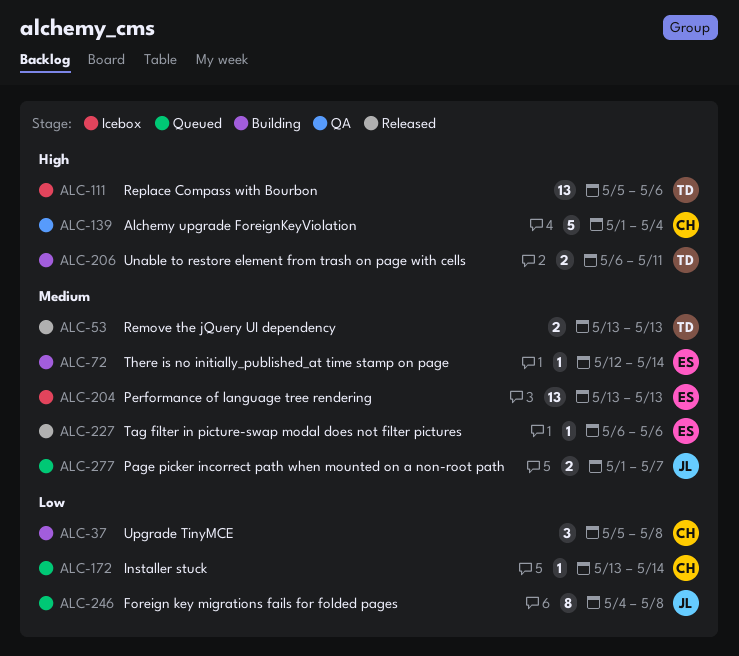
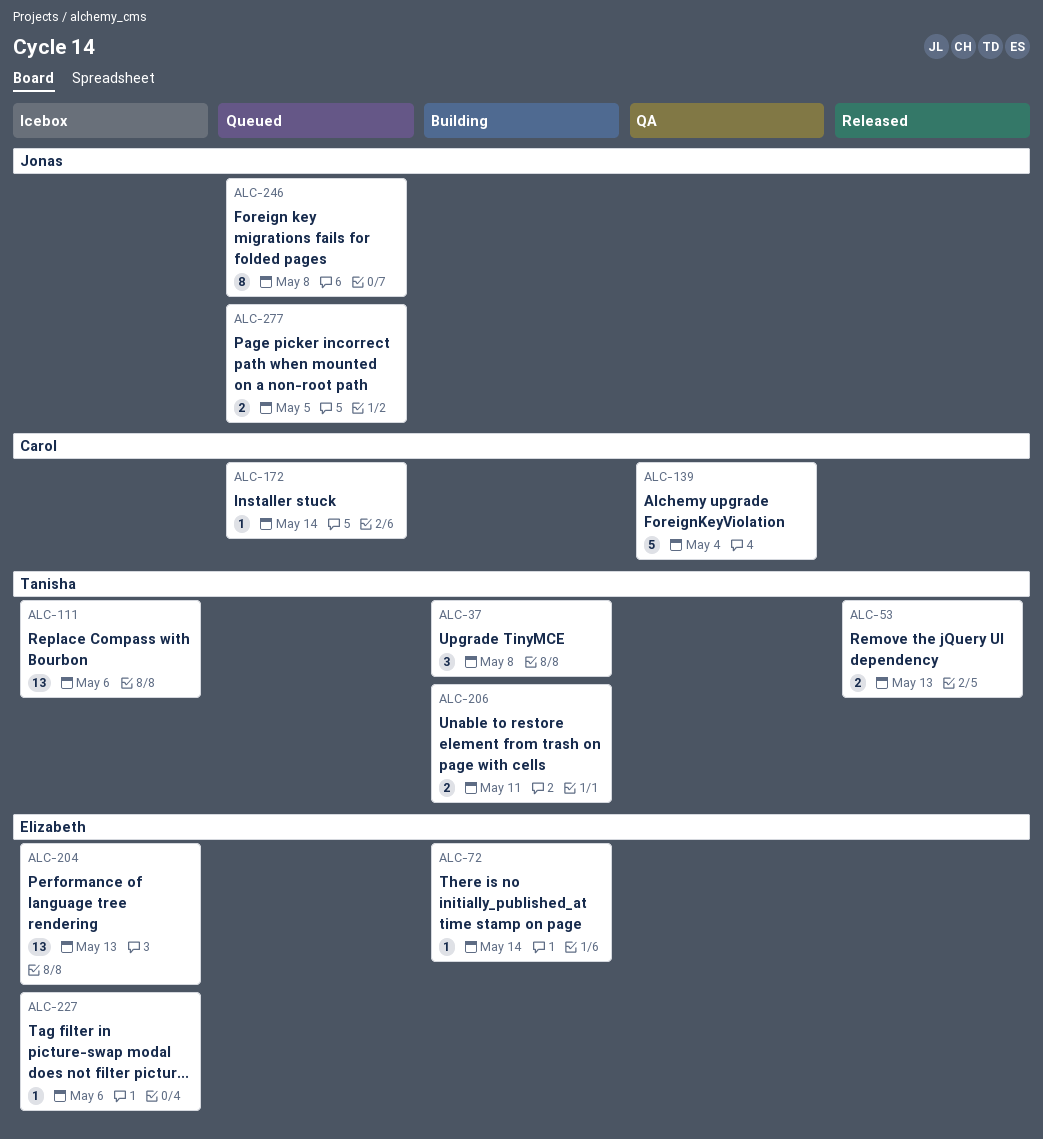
ALC-37, owner: Carol -> Tanisha
ALC-227, status: Released -> Icebox
ALC-277, due: May 7 -> May 5

